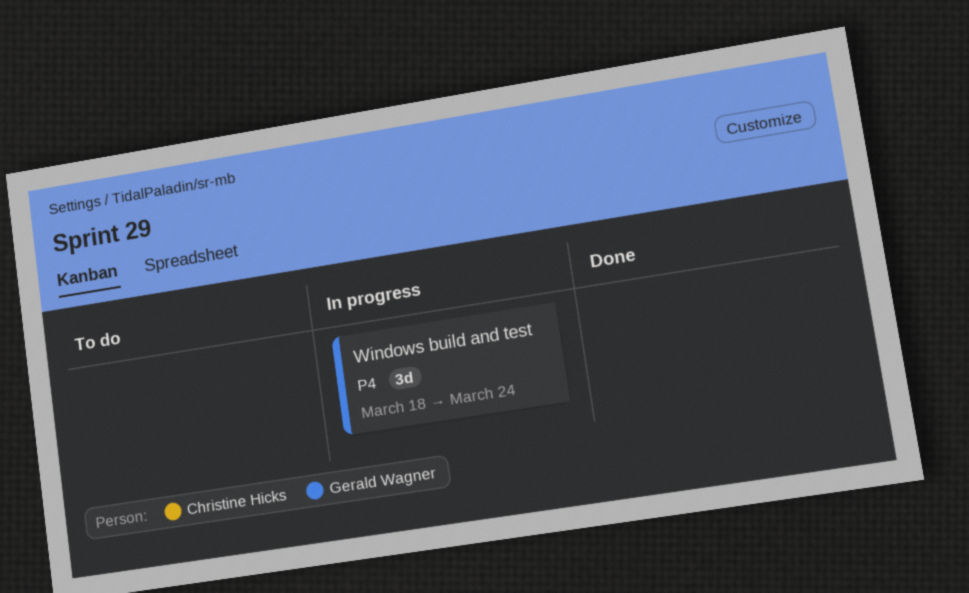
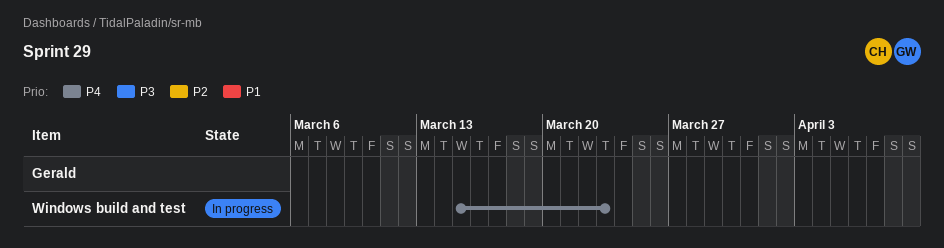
Windows build and test, start: Mar 18 -> Mar 15
Windows build and test, due: Mar 24 -> Mar 23

